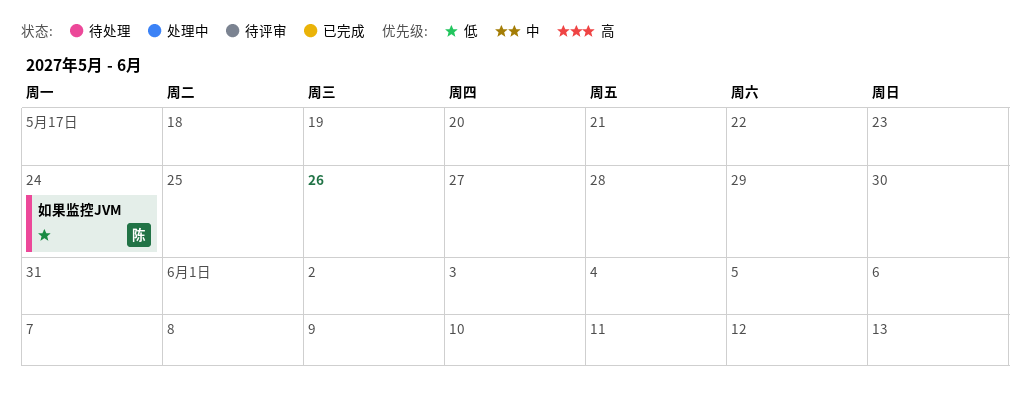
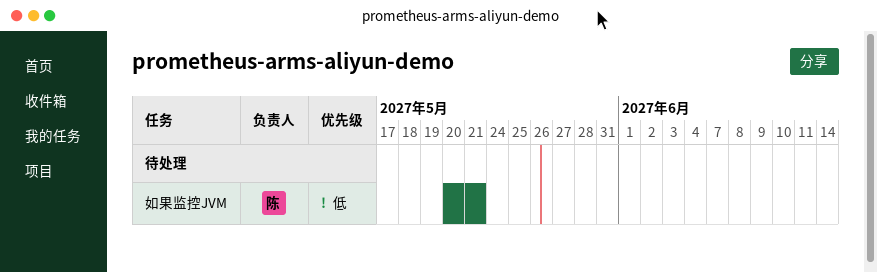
如果监控JVM, due: May 24 -> May 21

